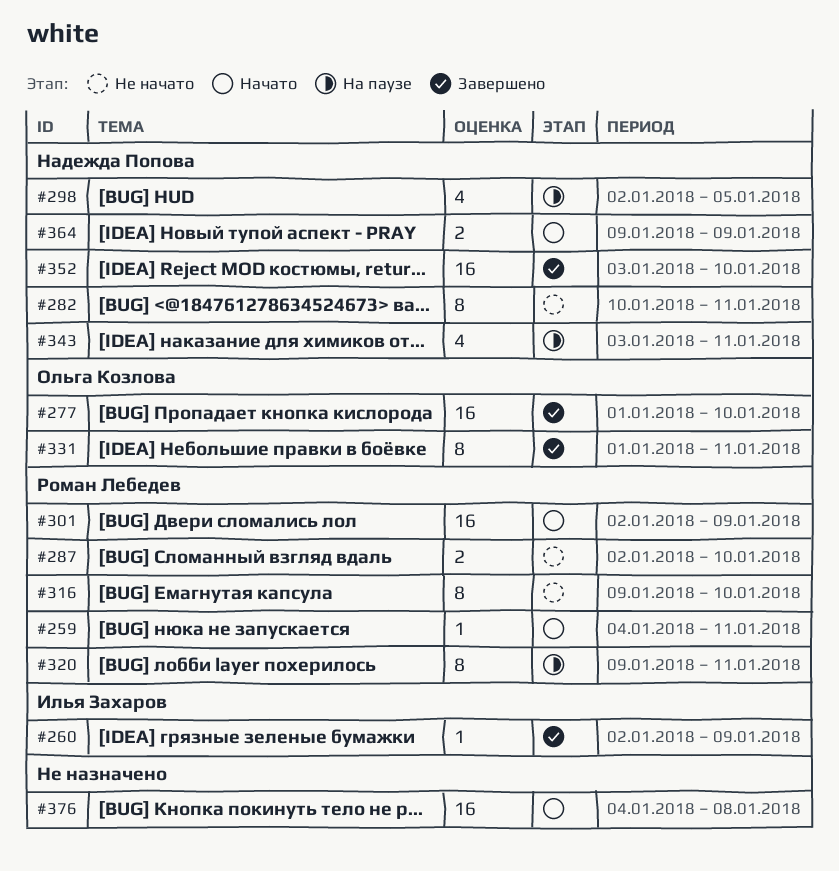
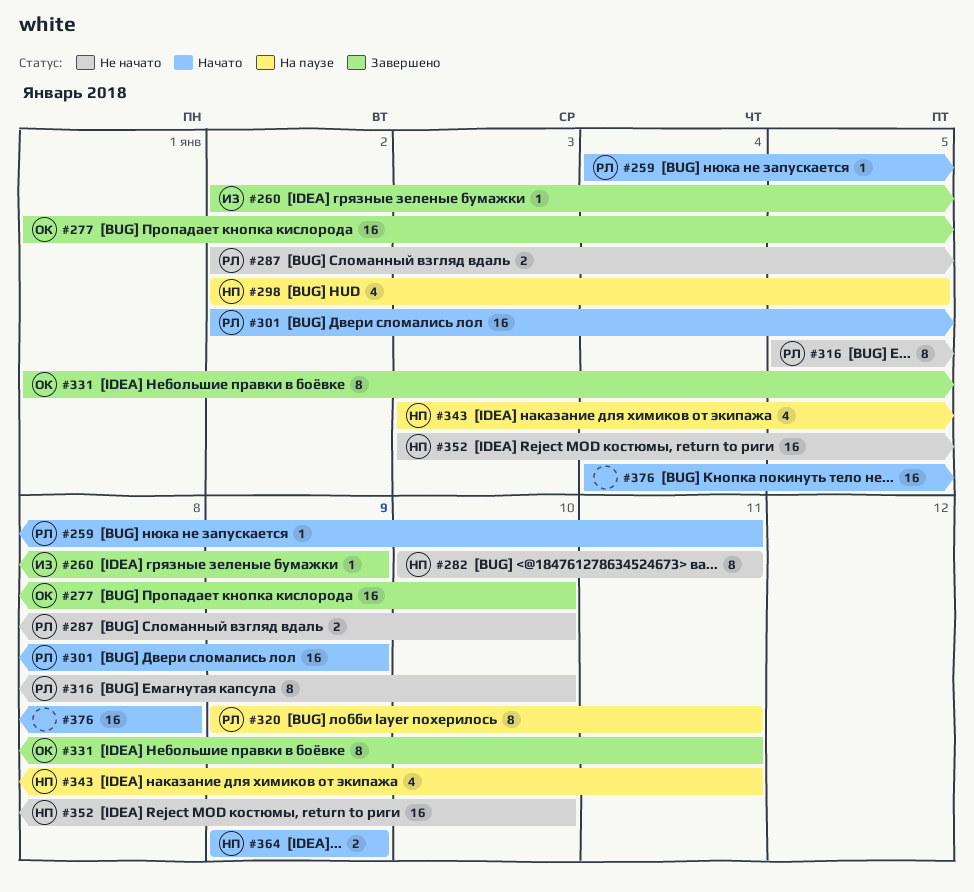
#316, start: Jan 9 -> Jan 5
#352, status: Завершено -> Не начато

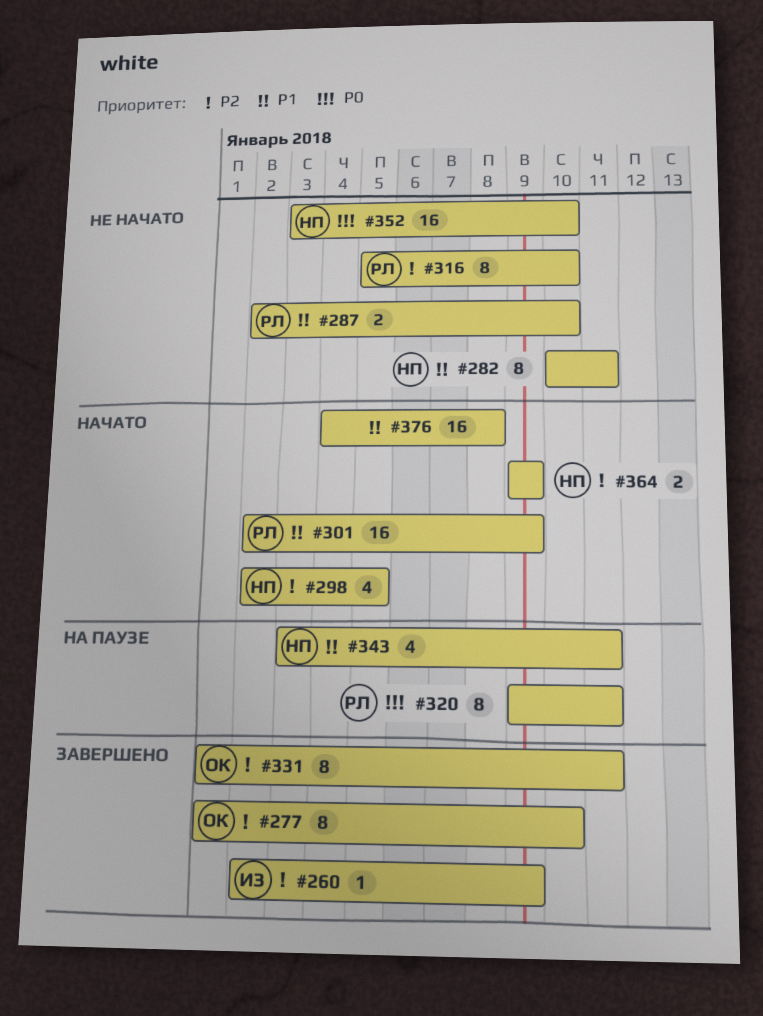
#259: present -> none
#277, estimate: 16 -> 8
#298, status: На паузе -> Начато

